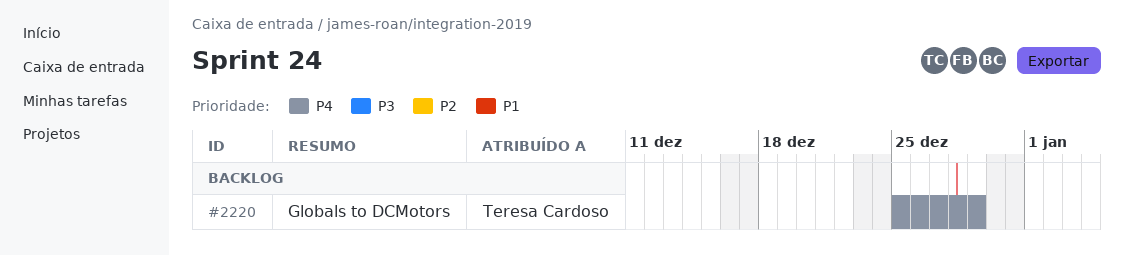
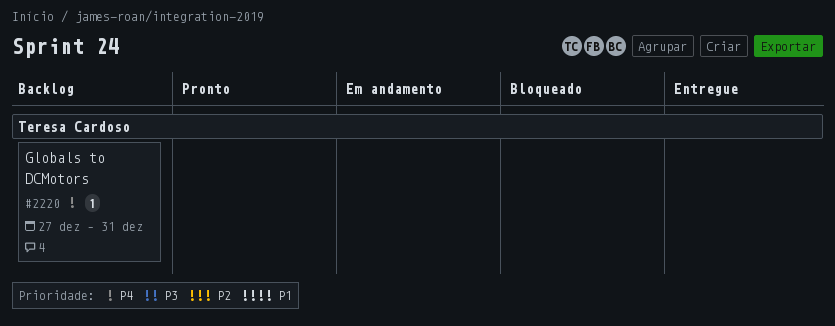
#2220, start: Dec 25 -> Dec 27
#2220, due: Dec 29 -> Dec 31

